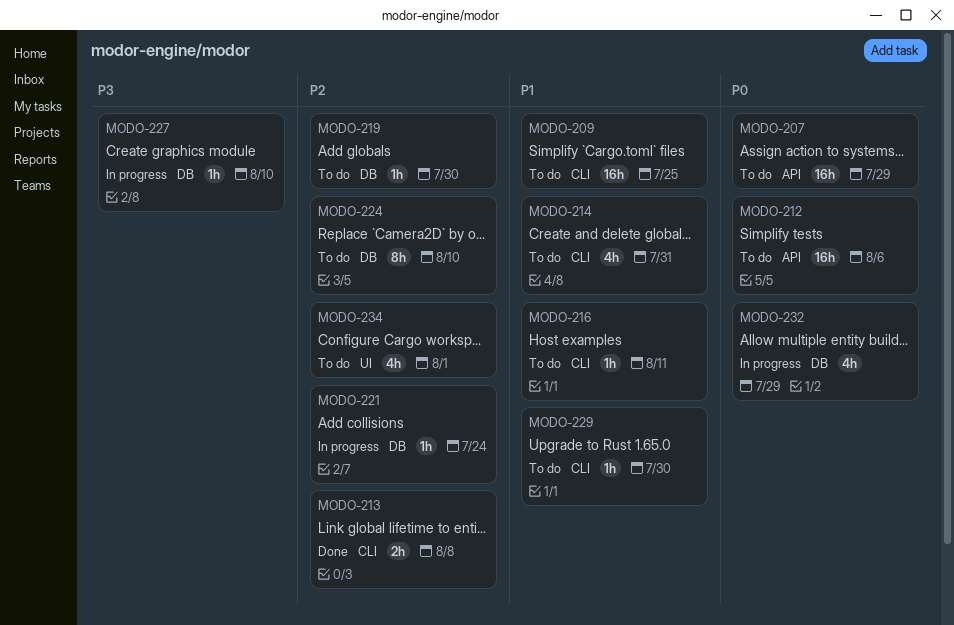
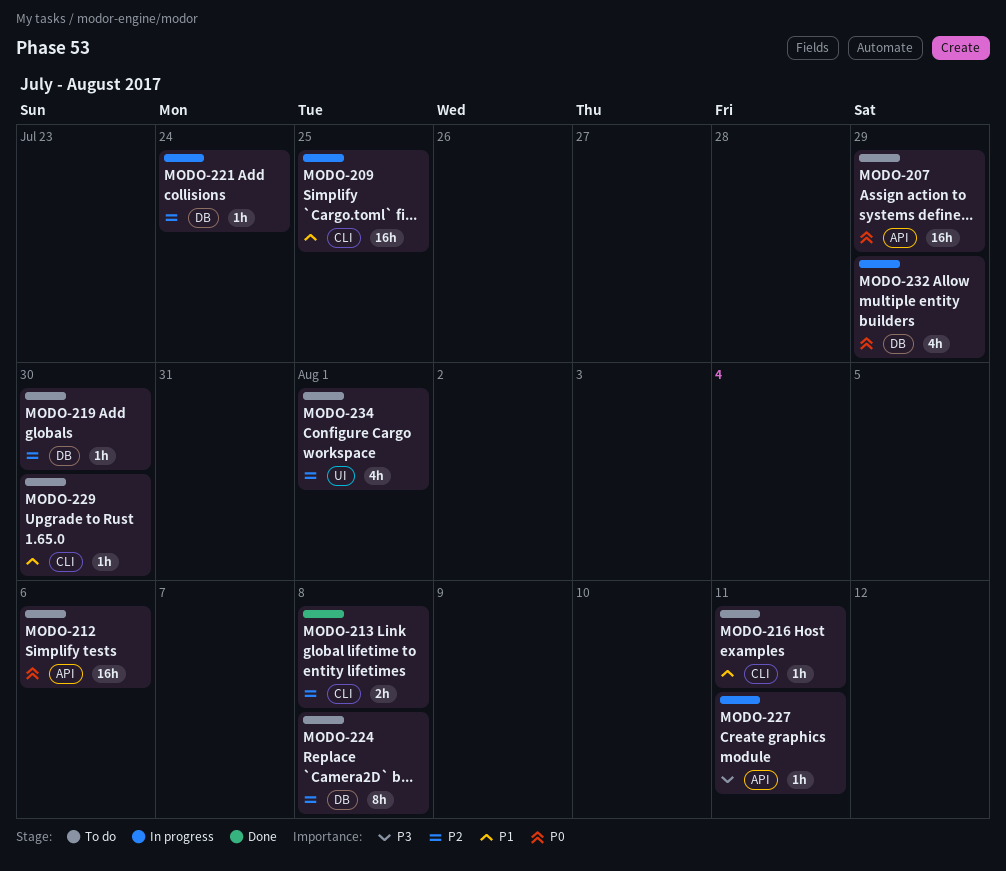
MODO-209, status: To do -> In progress
MODO-214: present -> none
MODO-224, due: Aug 10 -> Aug 8
MODO-227, label: DB -> API
MODO-227, due: Aug 10 -> Aug 11

